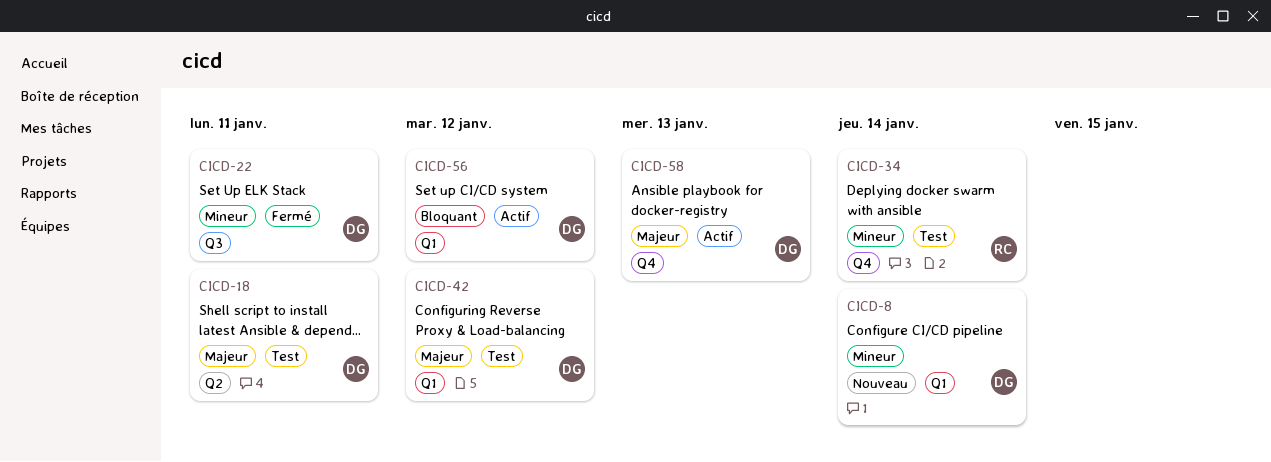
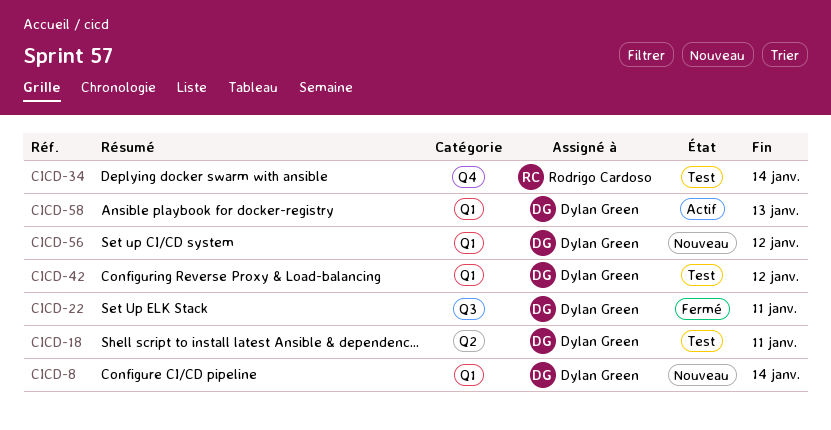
CICD-56, status: Actif -> Nouveau
CICD-58, label: Q4 -> Q1

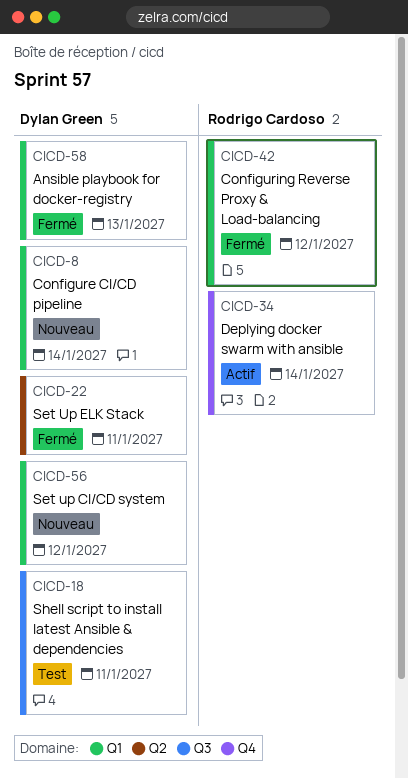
CICD-18, label: Q2 -> Q3
CICD-22, label: Q3 -> Q2
CICD-34, status: Test -> Actif
CICD-42, status: Test -> Fermé
CICD-42, owner: Dylan Green -> Rodrigo Cardoso
CICD-58, status: Actif -> Fermé

